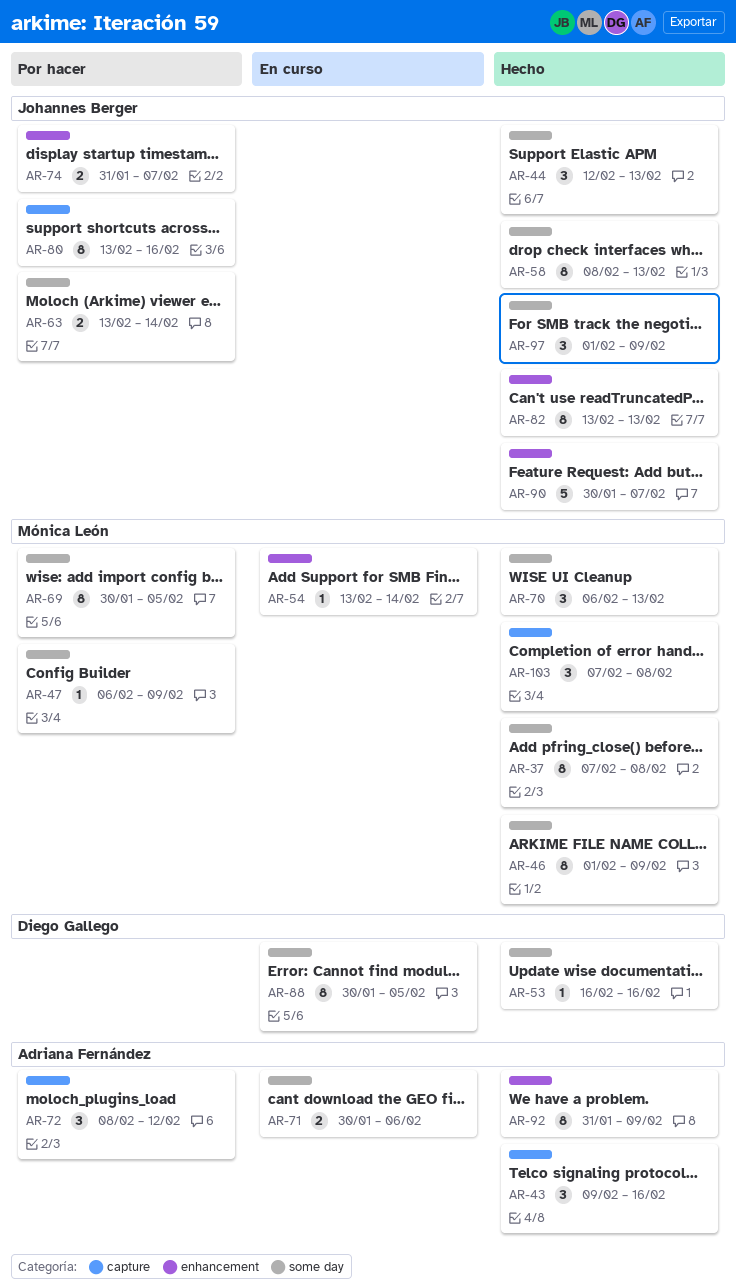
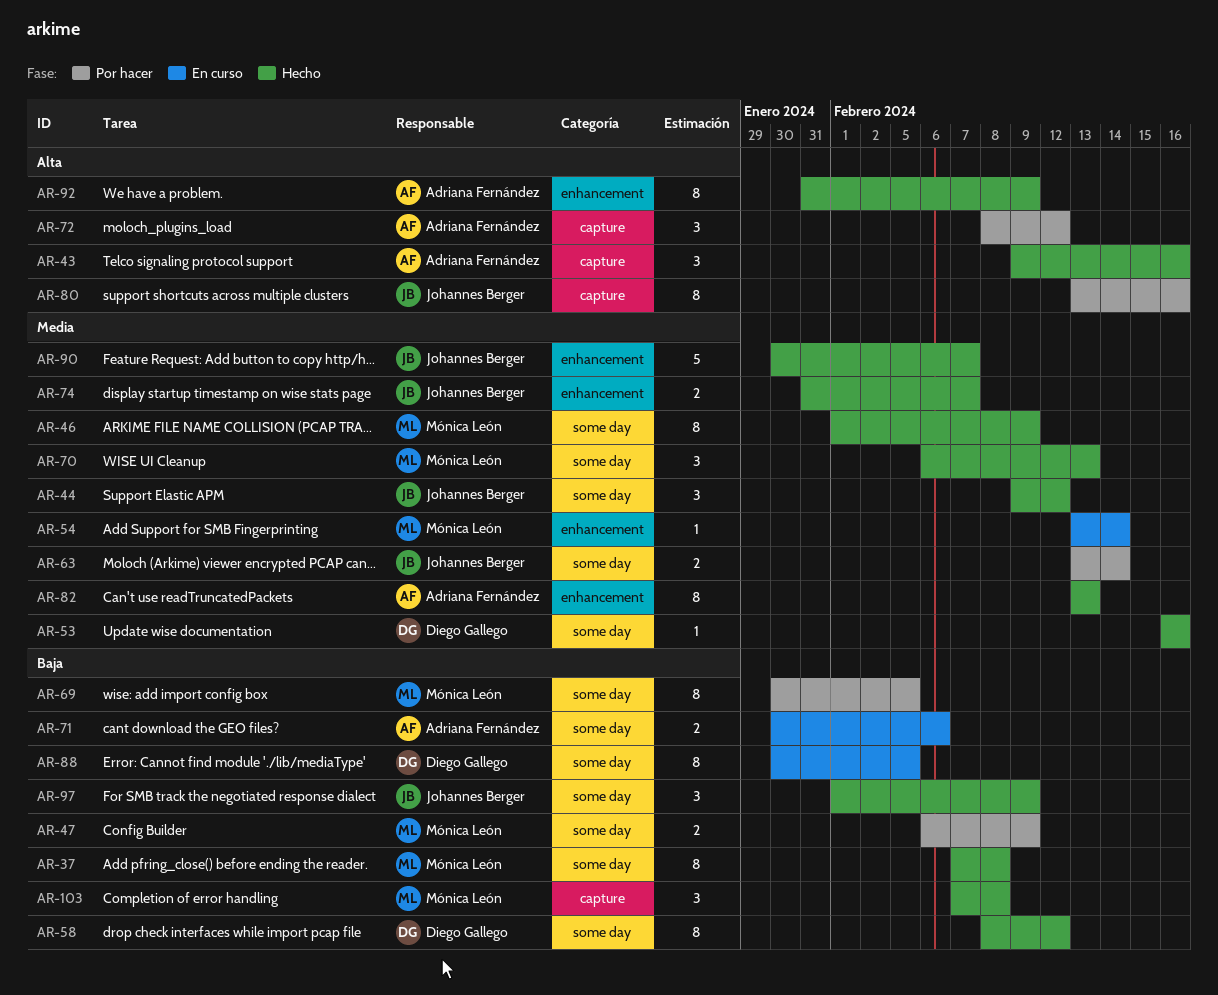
AR-44, start: Feb 12 -> Feb 9
AR-44, due: Feb 13 -> Feb 12
AR-47, estimate: 1 -> 2
AR-58, owner: Johannes Berger -> Diego Gallego
AR-58, due: Feb 13 -> Feb 12
AR-74, status: Por hacer -> Hecho
AR-82, owner: Johannes Berger -> Adriana Fernández

